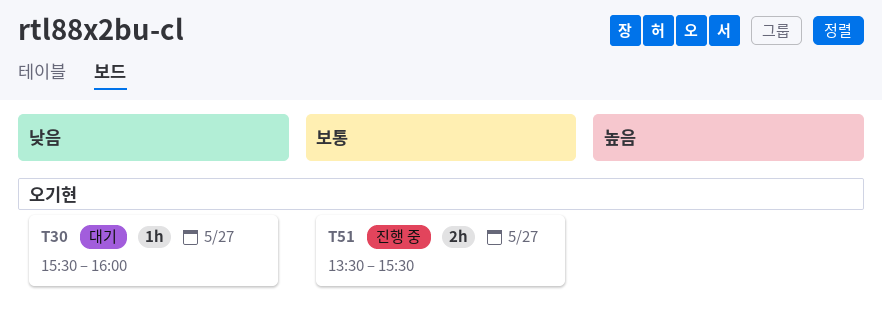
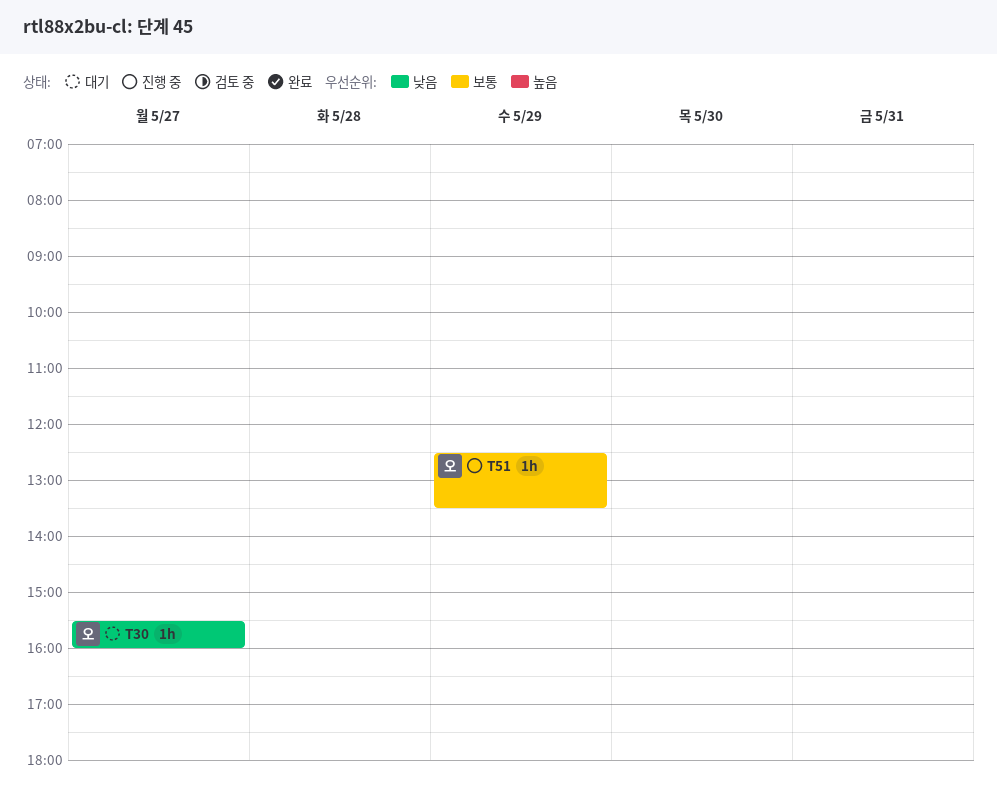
T51, estimate: 2h -> 1h
T51, day: May 27 -> May 29
T51, begins: 13:30 -> 12:30
T51, ends: 15:30 -> 13:30

